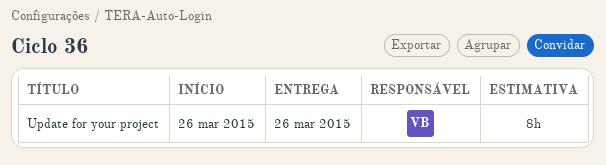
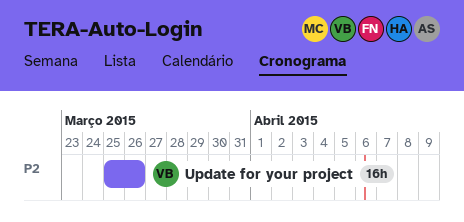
Update for your project, estimate: 8h -> 16h
Update for your project, start: Mar 26 -> Mar 25

